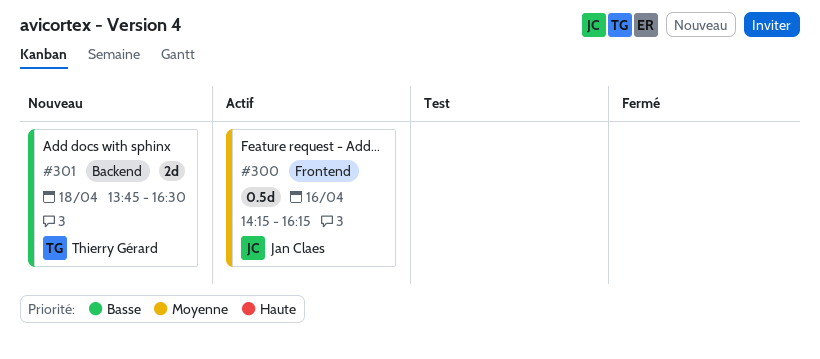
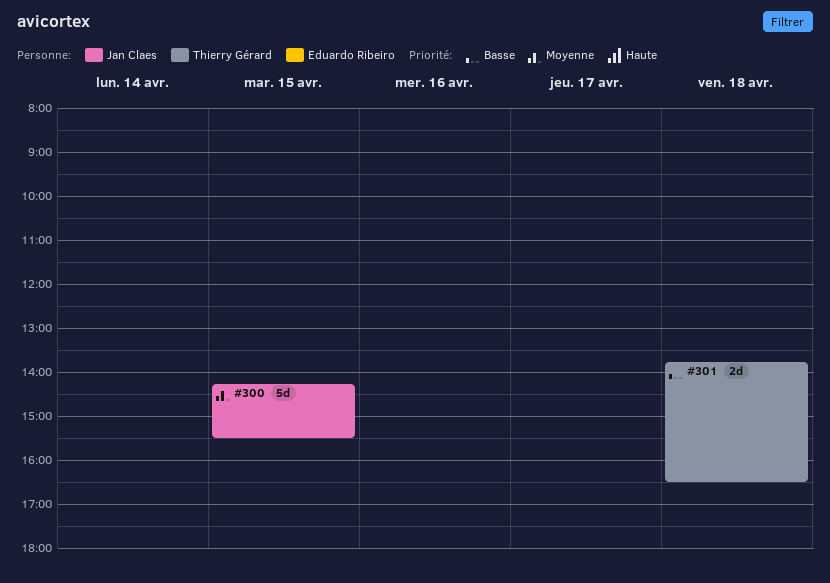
#300, estimate: 0.5d -> 5d
#300, day: Apr 16 -> Apr 15
#300, ends: 16:15 -> 15:30

